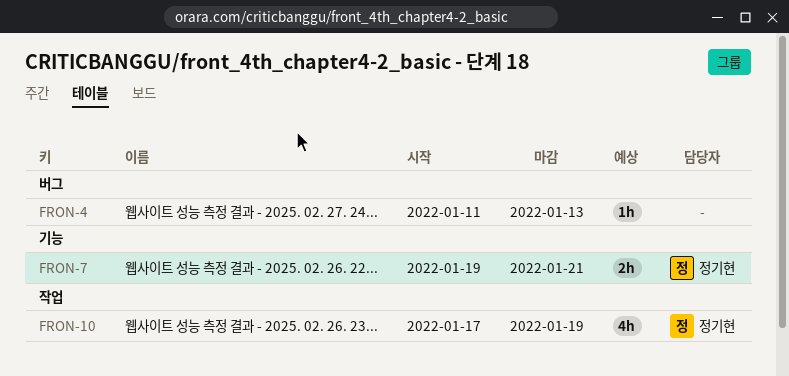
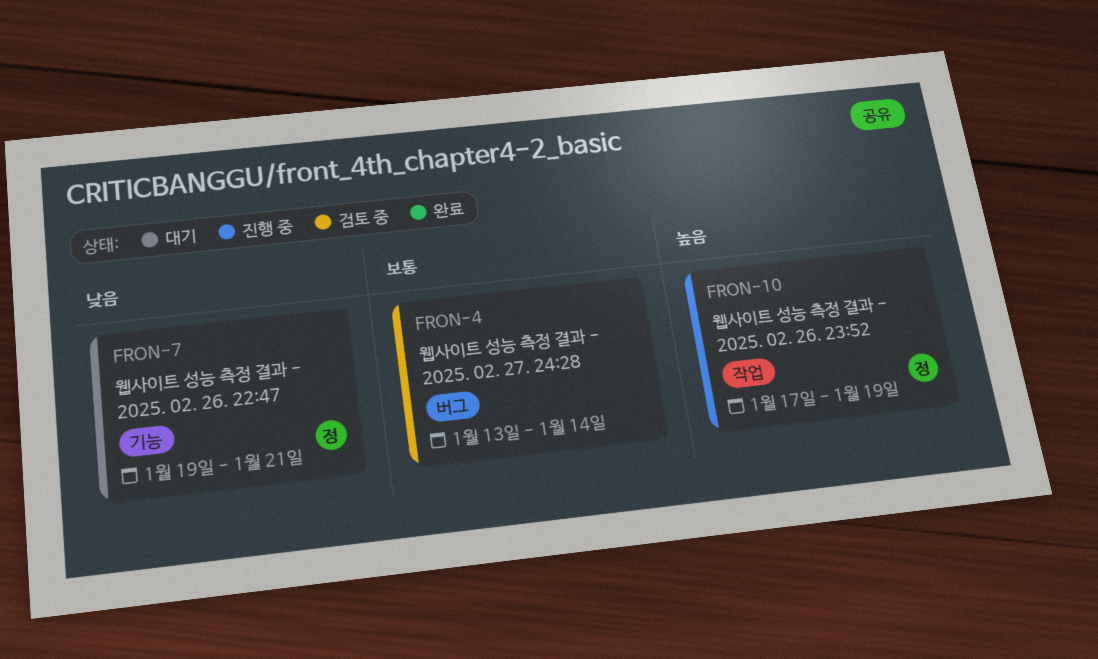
FRON-4, start: Jan 11 -> Jan 13
FRON-4, due: Jan 13 -> Jan 14

